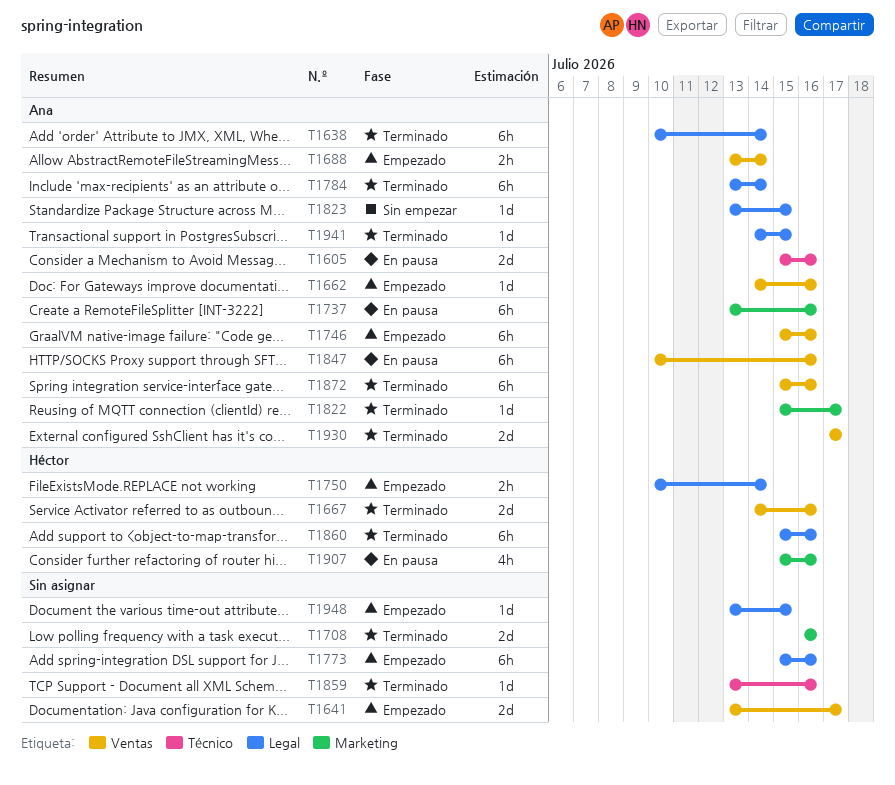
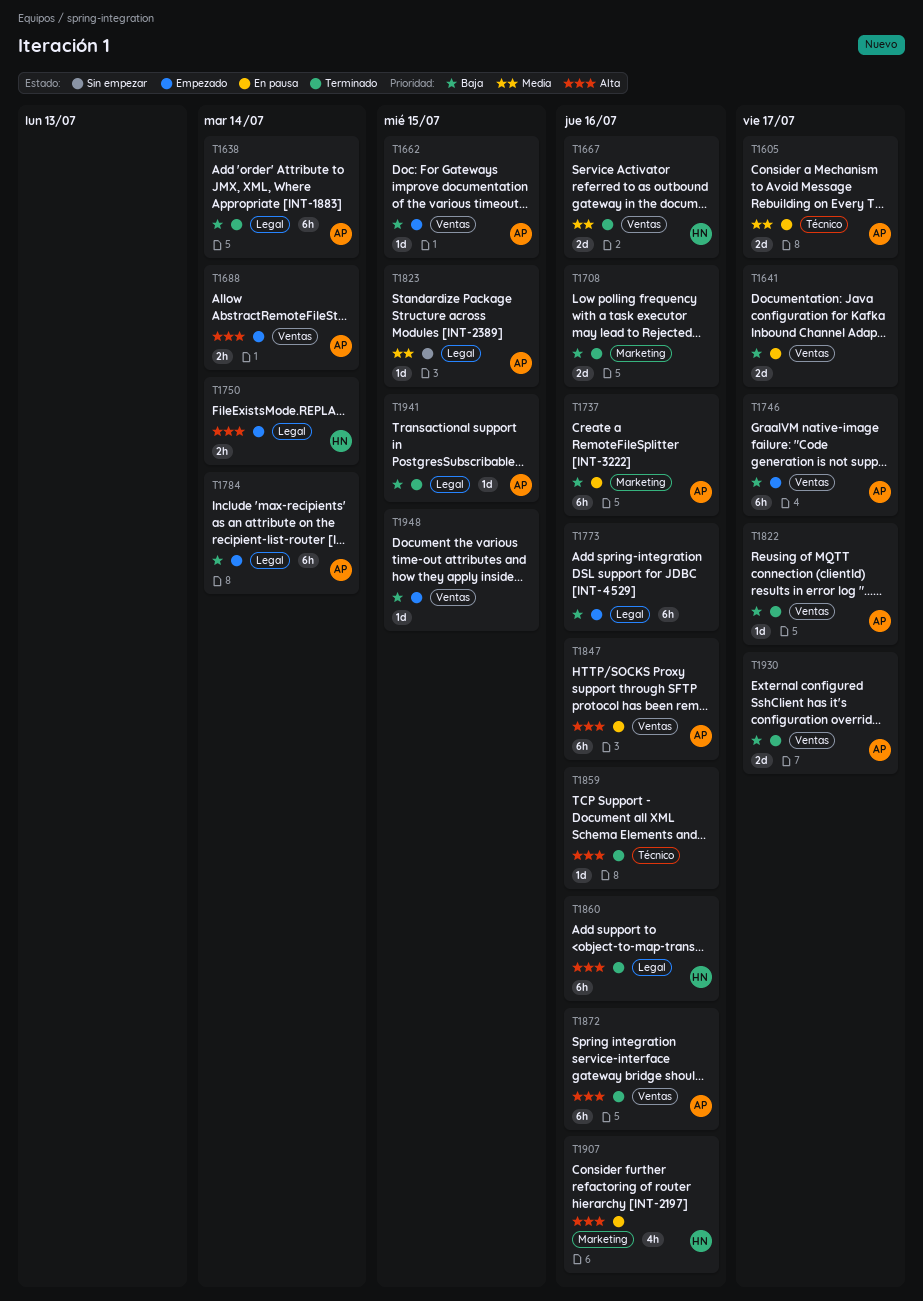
T1605, due: Jul 16 -> Jul 17
T1641, status: Empezado -> En pausa
T1662, due: Jul 16 -> Jul 15
T1746, due: Jul 16 -> Jul 17
T1784, status: Terminado -> Empezado
T1822, label: Marketing -> Ventas
T1948, label: Legal -> Ventas

